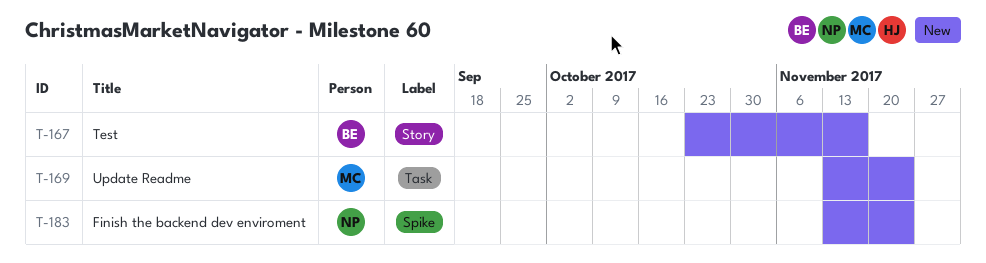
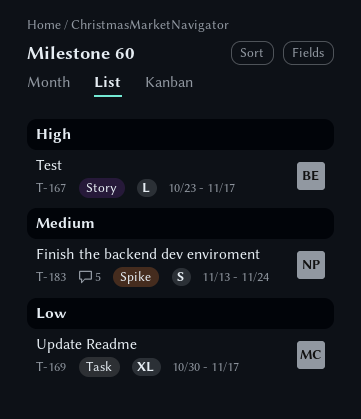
T-169, start: Nov 13 -> Oct 30
T-169, due: Nov 24 -> Nov 17

